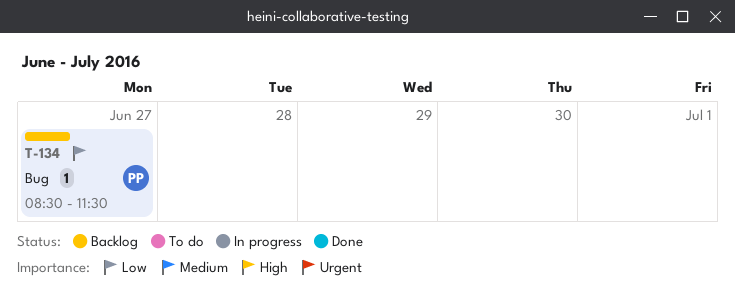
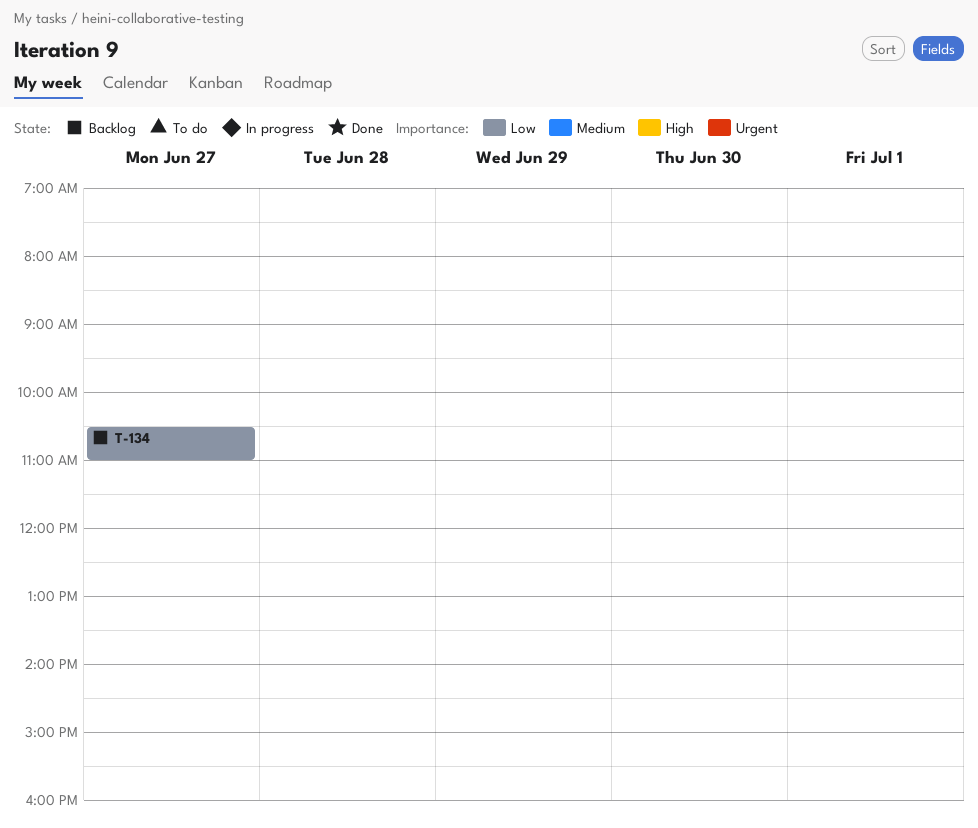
T-134, begins: 08:30 -> 10:30
T-134, ends: 11:30 -> 11:00

